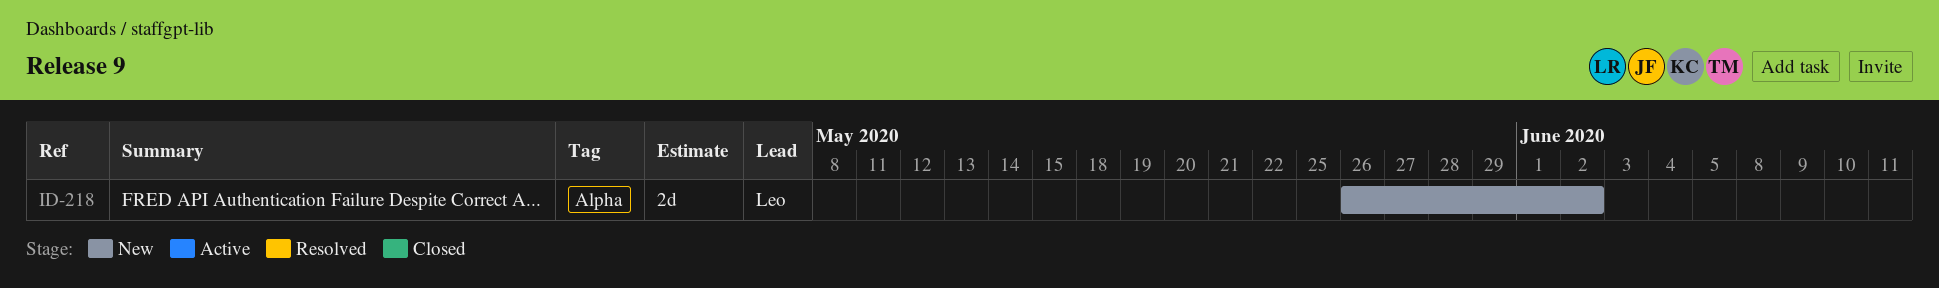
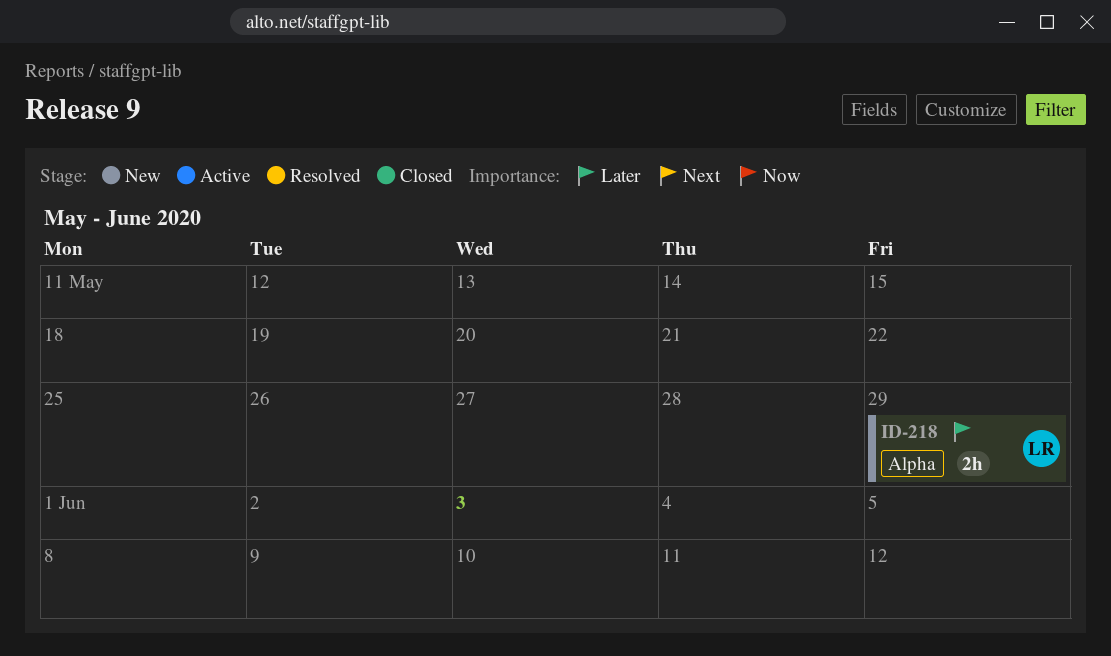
ID-218, estimate: 2d -> 2h
ID-218, due: Jun 2 -> May 29

